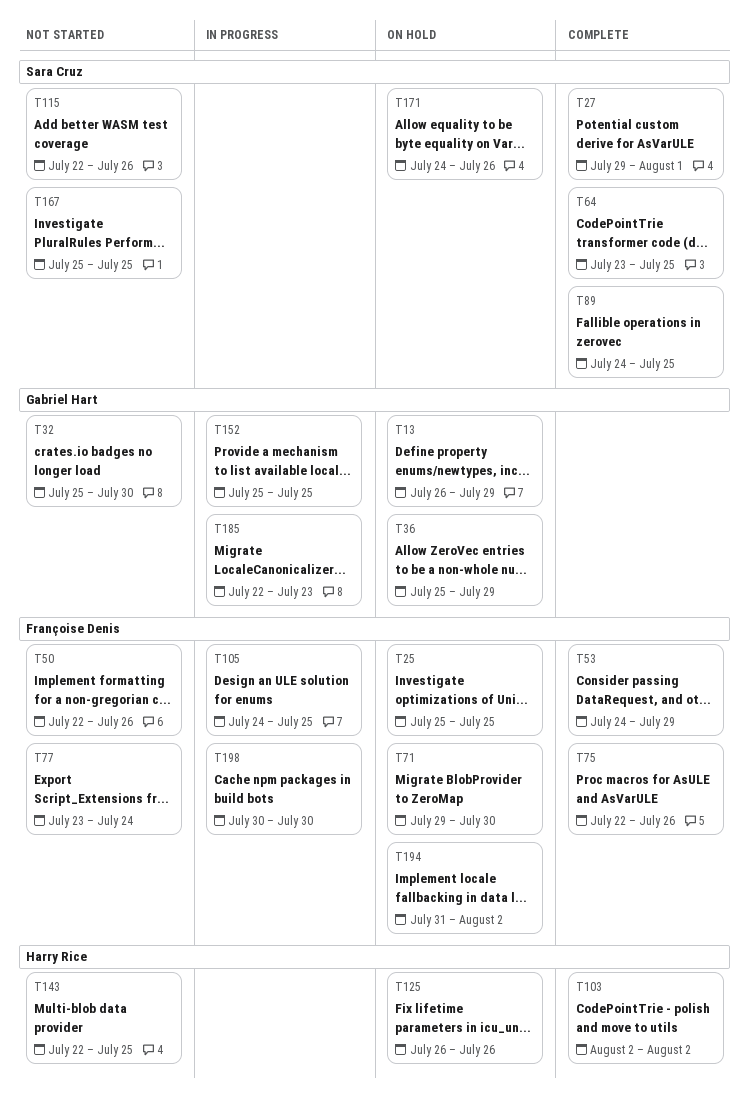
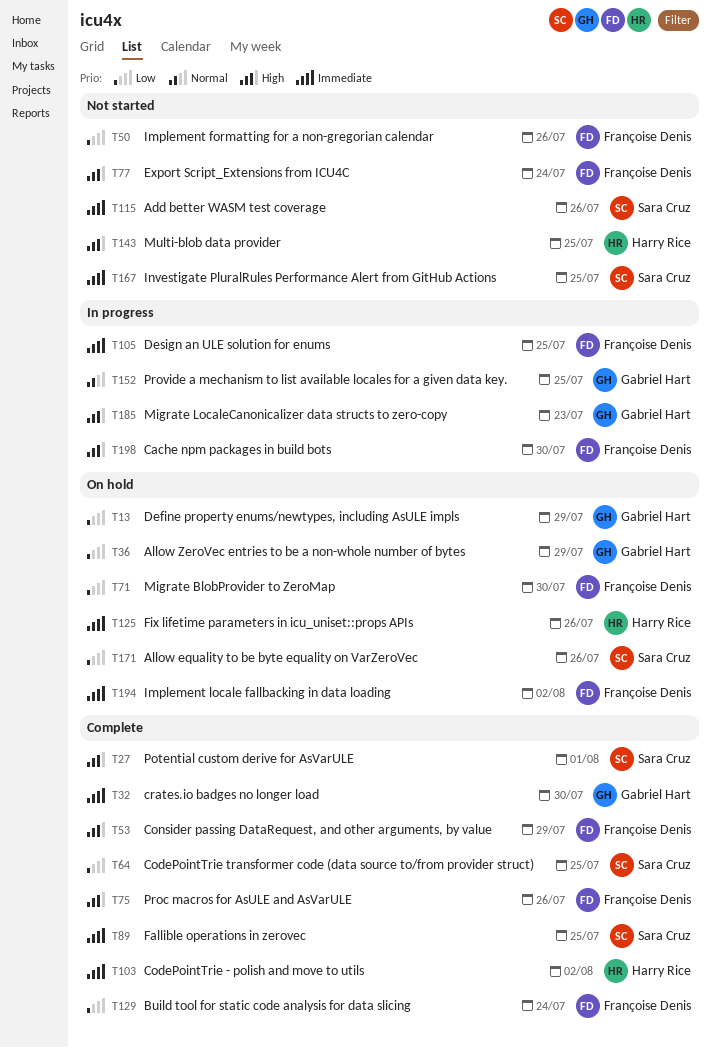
T25: present -> none
T32, status: Not started -> Complete
T129: none -> present

